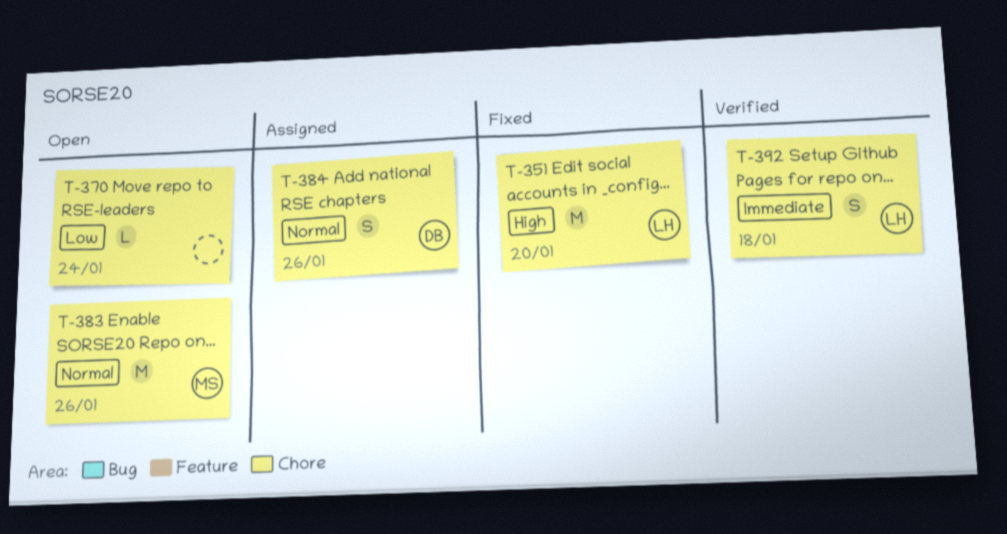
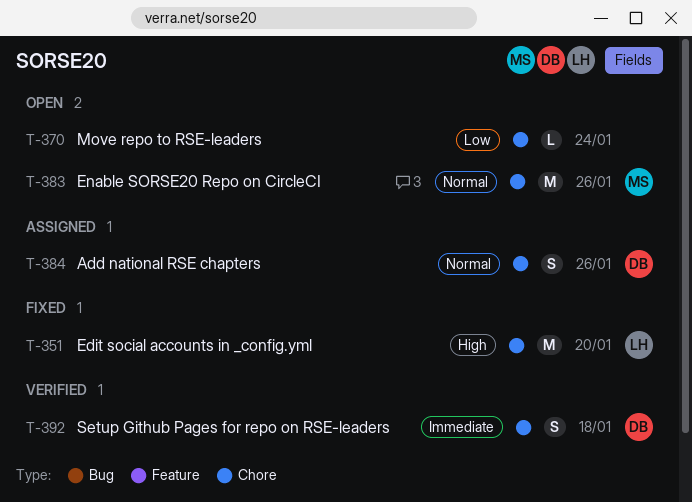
T-392, owner: LH -> DB

